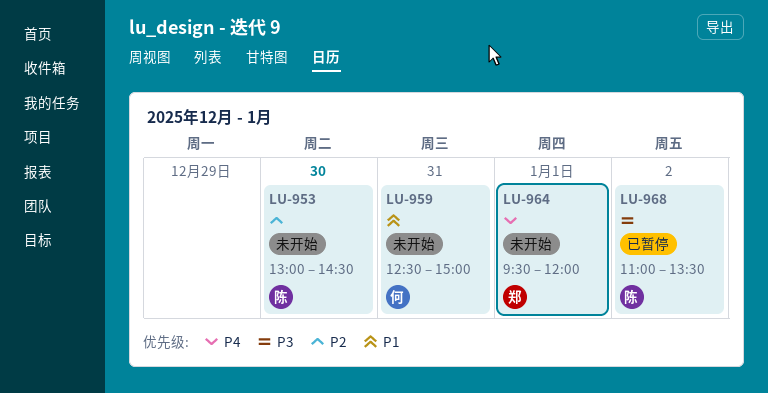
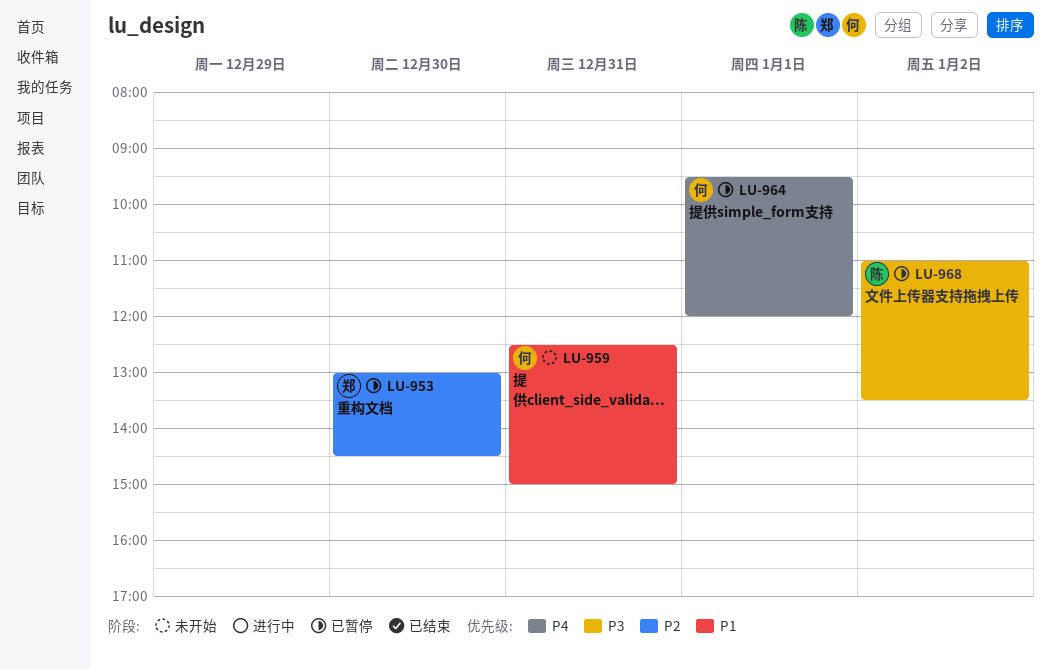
LU-953, status: 未开始 -> 已暂停
LU-953, owner: 陈 -> 郑
LU-964, status: 未开始 -> 已暂停
LU-964, owner: 郑 -> 何

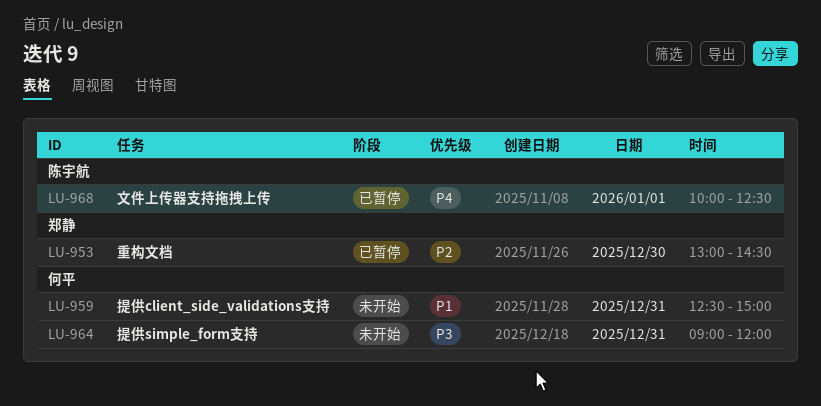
LU-964, status: 已暂停 -> 未开始
LU-964, priority: P4 -> P3
LU-964, day: Jan 1 -> Dec 31
LU-964, begins: 09:30 -> 09:00
LU-968, priority: P3 -> P4
LU-968, day: Jan 2 -> Jan 1
LU-968, begins: 11:00 -> 10:00
LU-968, ends: 13:30 -> 12:30

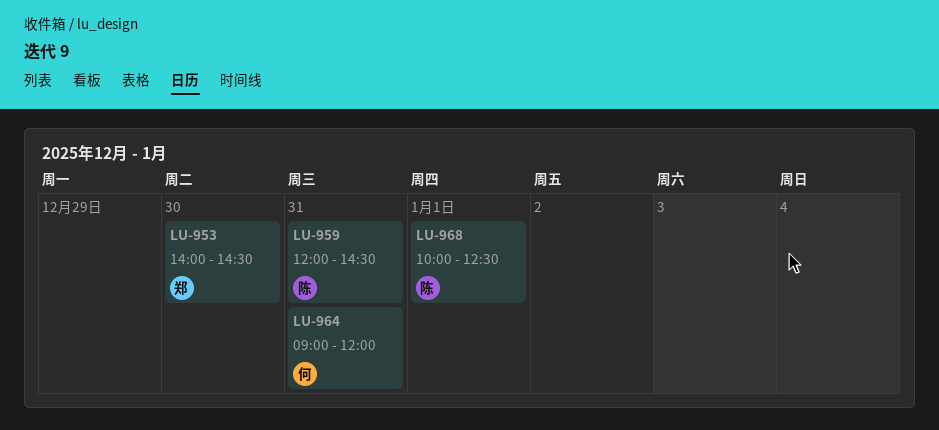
LU-953, begins: 13:00 -> 14:00
LU-959, owner: 何平 -> 陈宇航
LU-959, begins: 12:30 -> 12:00
LU-959, ends: 15:00 -> 14:30

